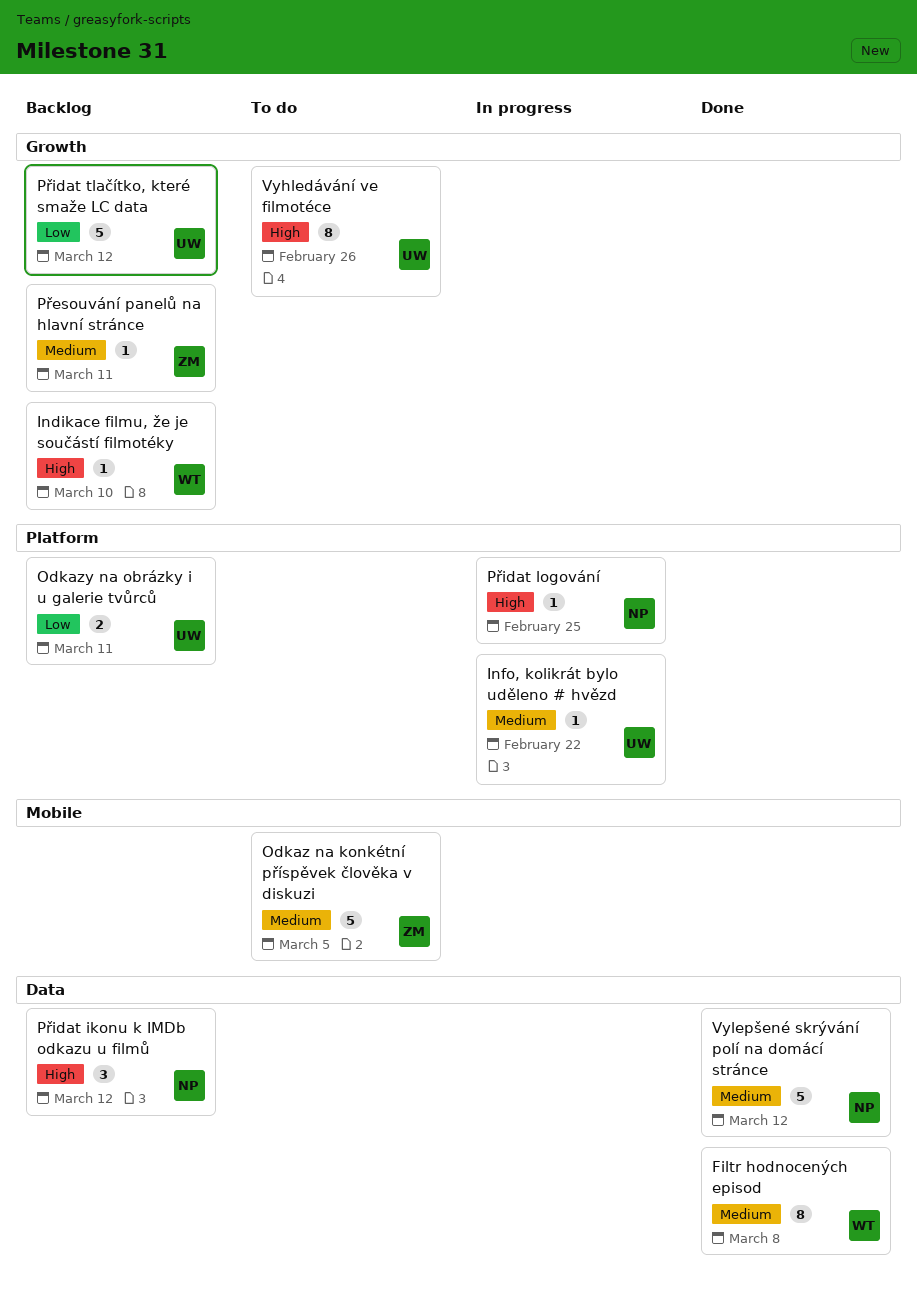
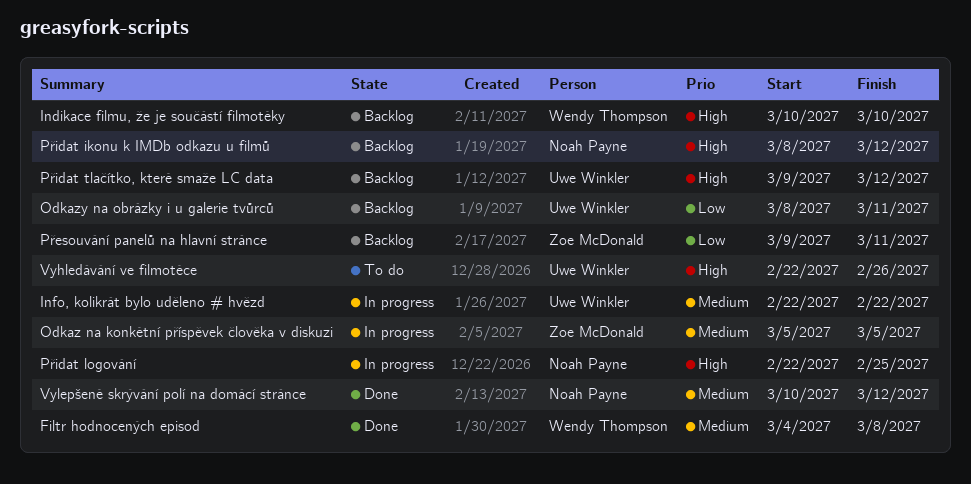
Odkaz na konkétní příspěvek člověka v diskuzi, status: To do -> In progress
Přesouvání panelů na hlavní stránce, priority: Medium -> Low
Přidat tlačítko, které smaže LC data, priority: Low -> High

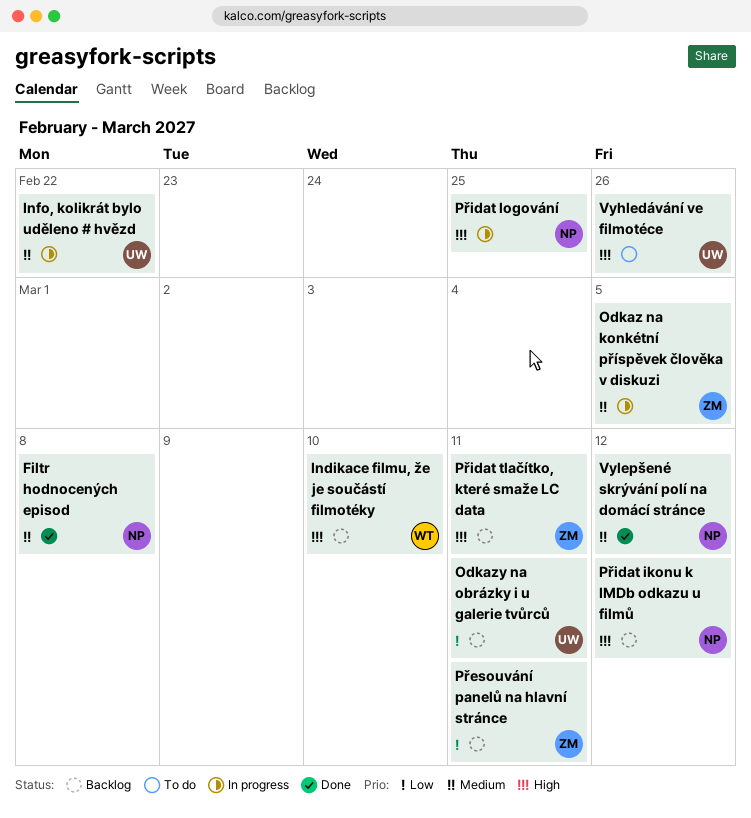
Filtr hodnocených episod, owner: Wendy Thompson -> Noah Payne
Přidat tlačítko, které smaže LC data, owner: Uwe Winkler -> Zoe McDonald
Přidat tlačítko, které smaže LC data, due: Mar 12 -> Mar 11

